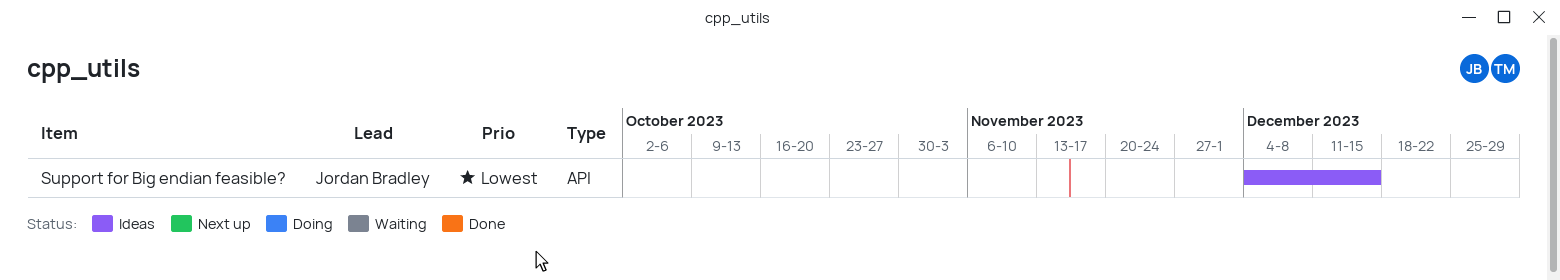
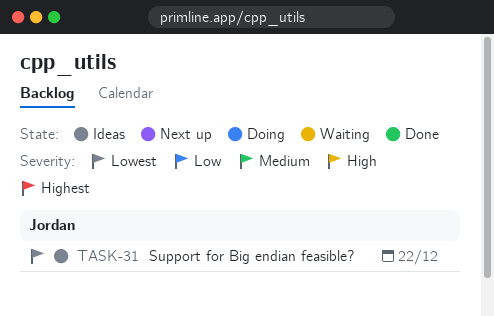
Support for Big endian feasible?, due: Dec 15 -> Dec 22

